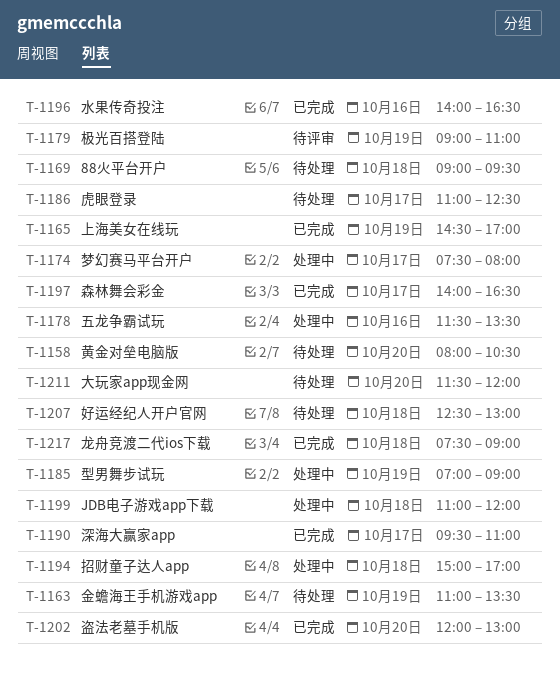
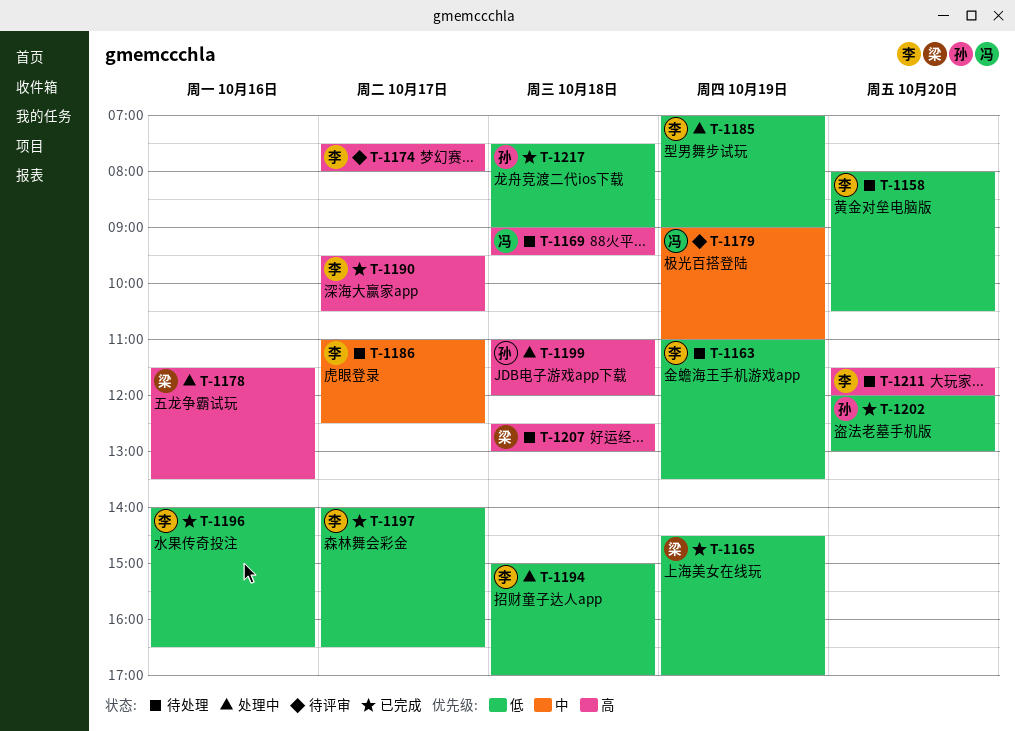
T-1174, status: 处理中 -> 待评审
T-1190, ends: 11:00 -> 10:30

